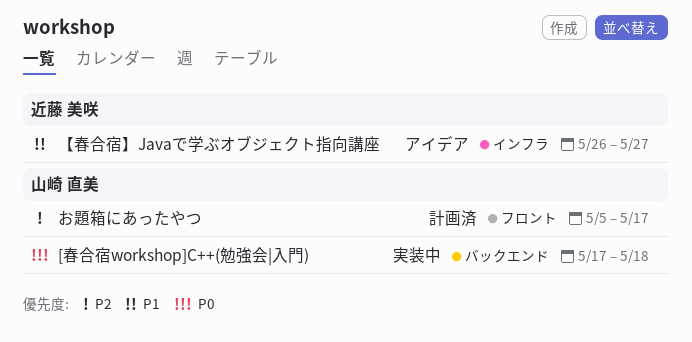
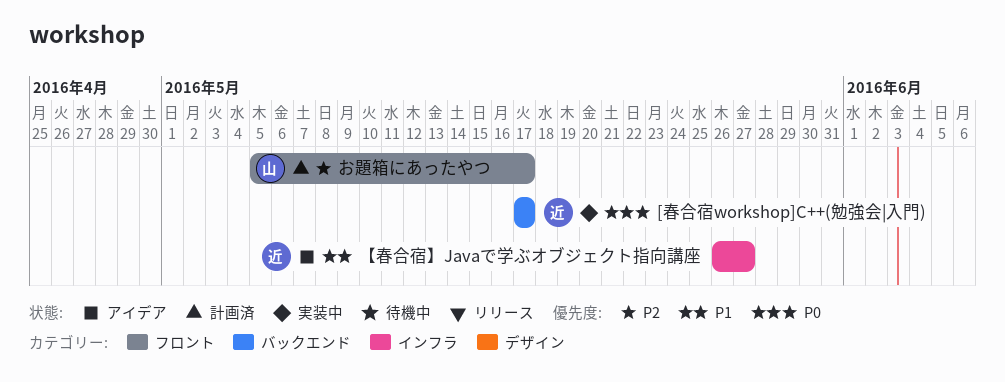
[春合宿workshop]C++(勉強会|入門), owner: 山崎 直美 -> 近藤 美咲
[春合宿workshop]C++(勉強会|入門), due: May 18 -> May 17

